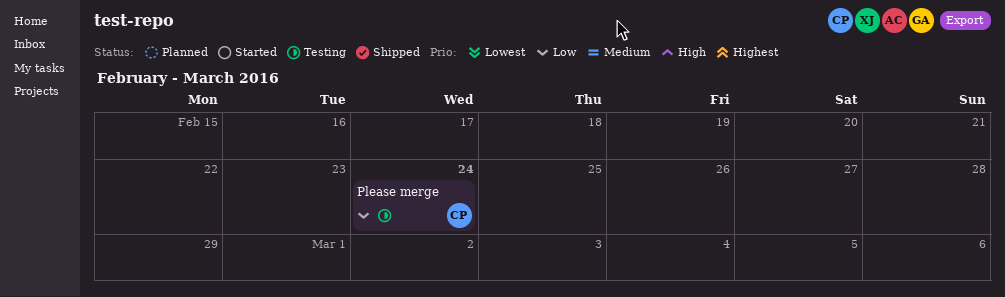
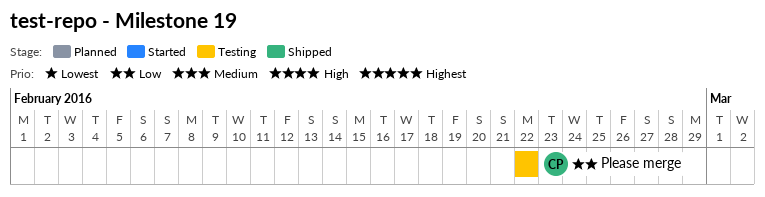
Please merge, due: Feb 24 -> Feb 22

